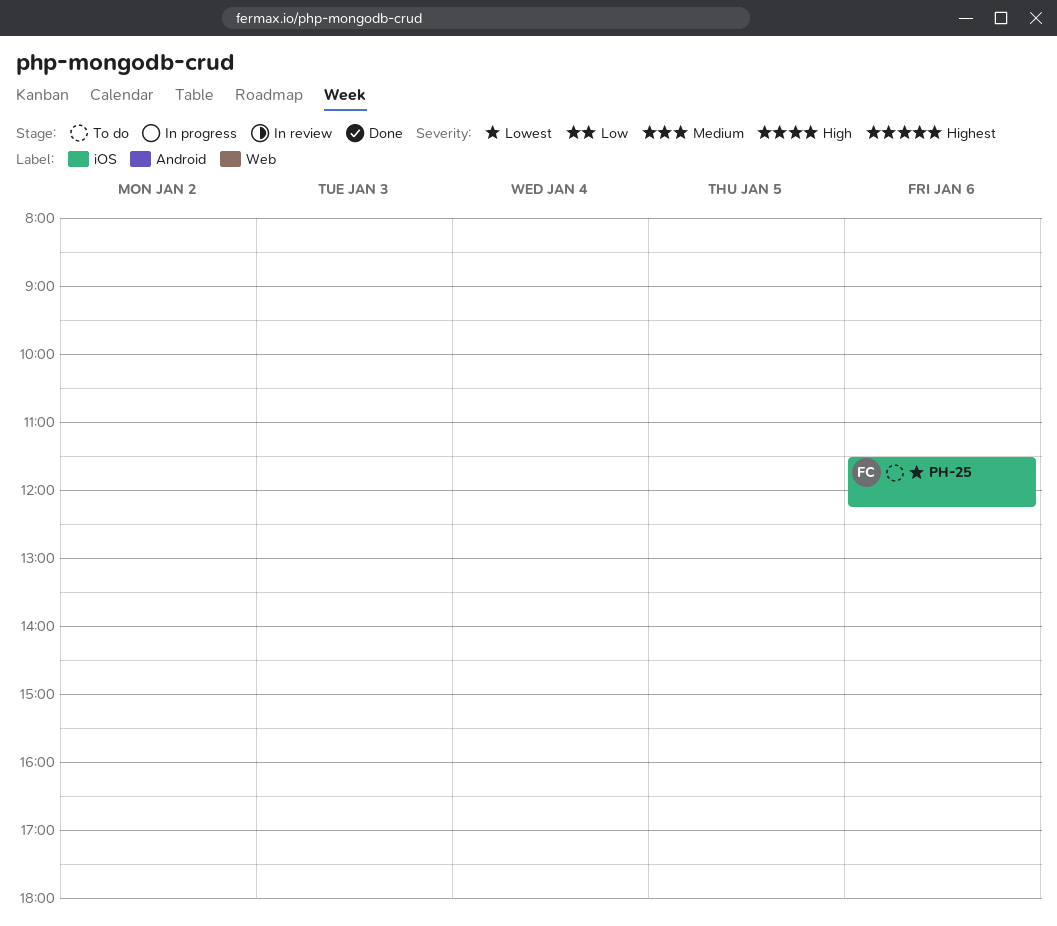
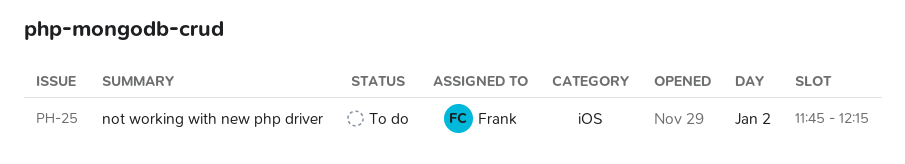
PH-25, day: Jan 6 -> Jan 2
PH-25, begins: 11:30 -> 11:45

